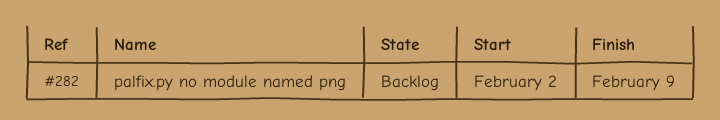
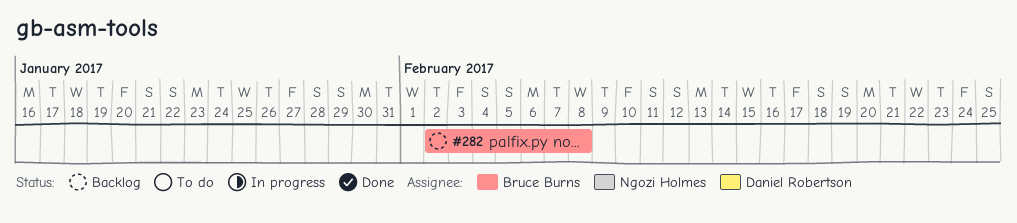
#282, due: Feb 9 -> Feb 8

